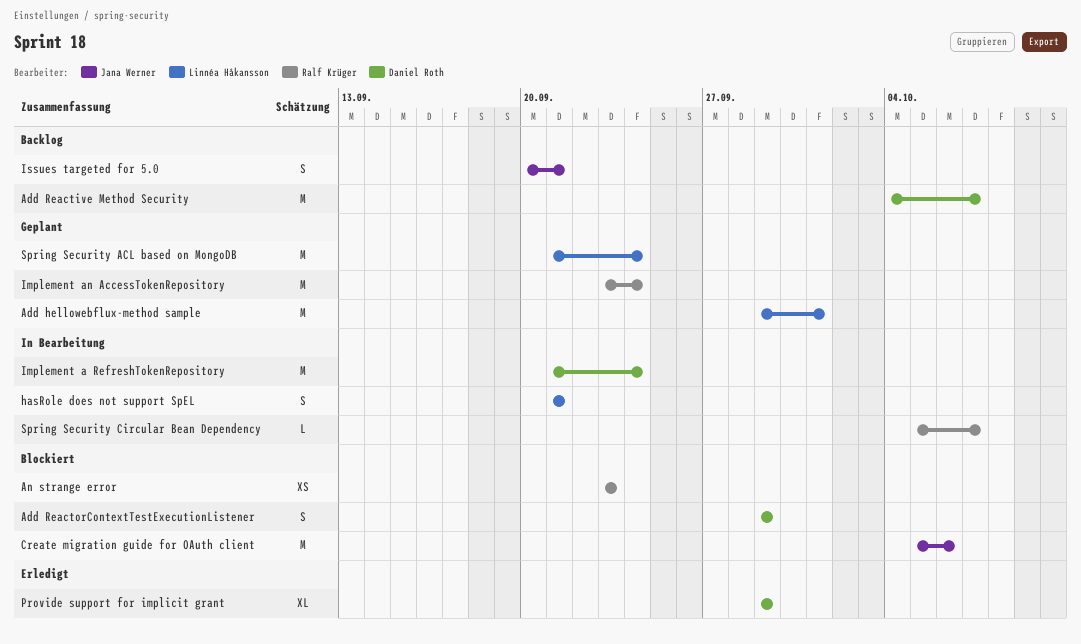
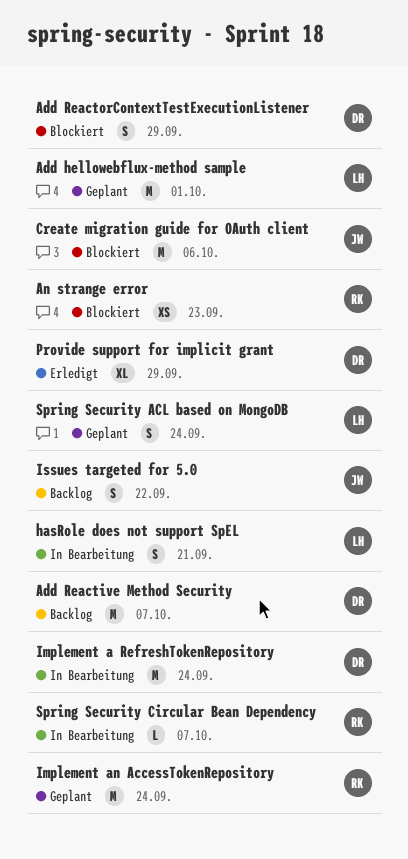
Issues targeted for 5.0, due: Sep 21 -> Sep 22
Spring Security ACL based on MongoDB, estimate: M -> S

